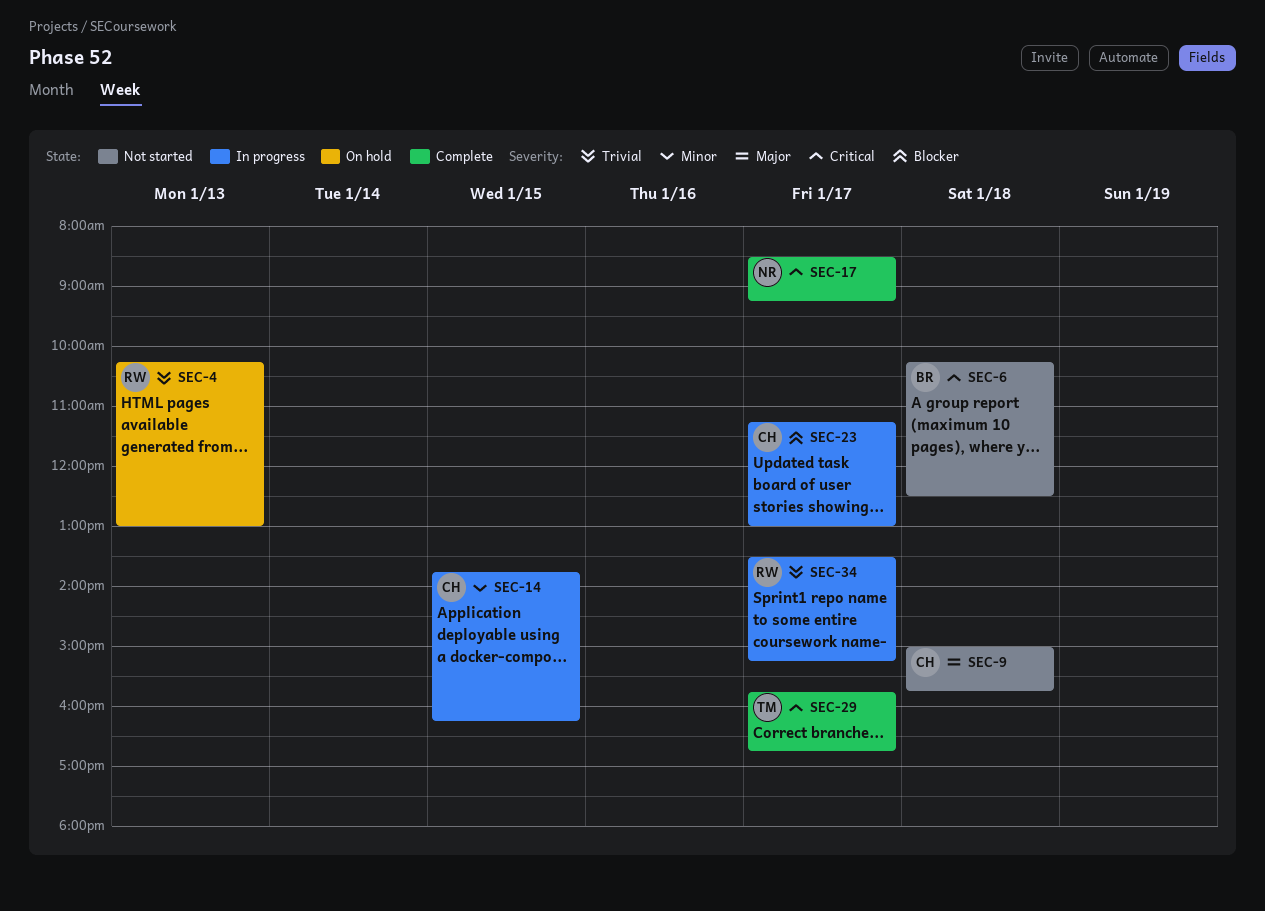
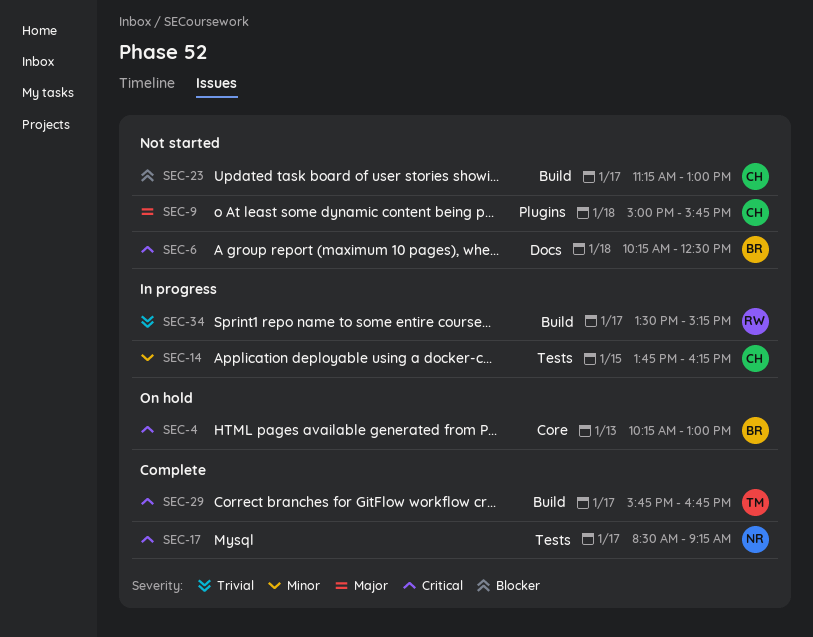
SEC-4, owner: RW -> BR
SEC-4, priority: Trivial -> Critical
SEC-23, status: In progress -> Not started

